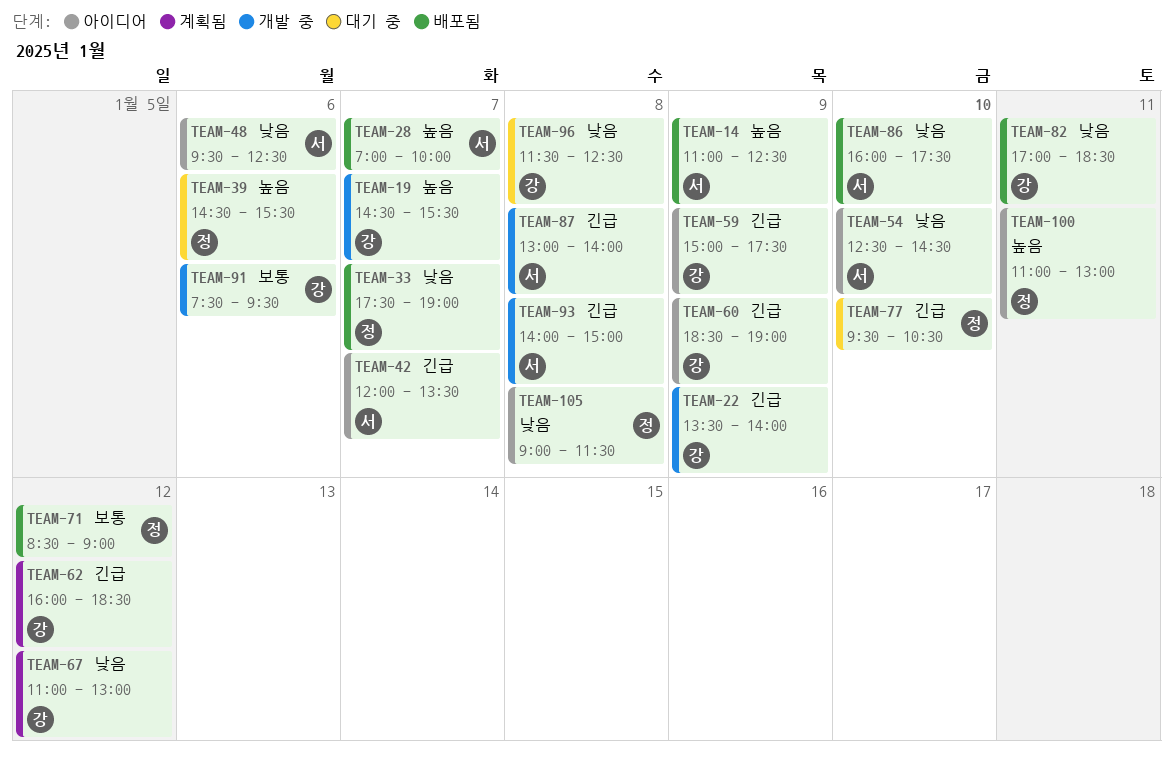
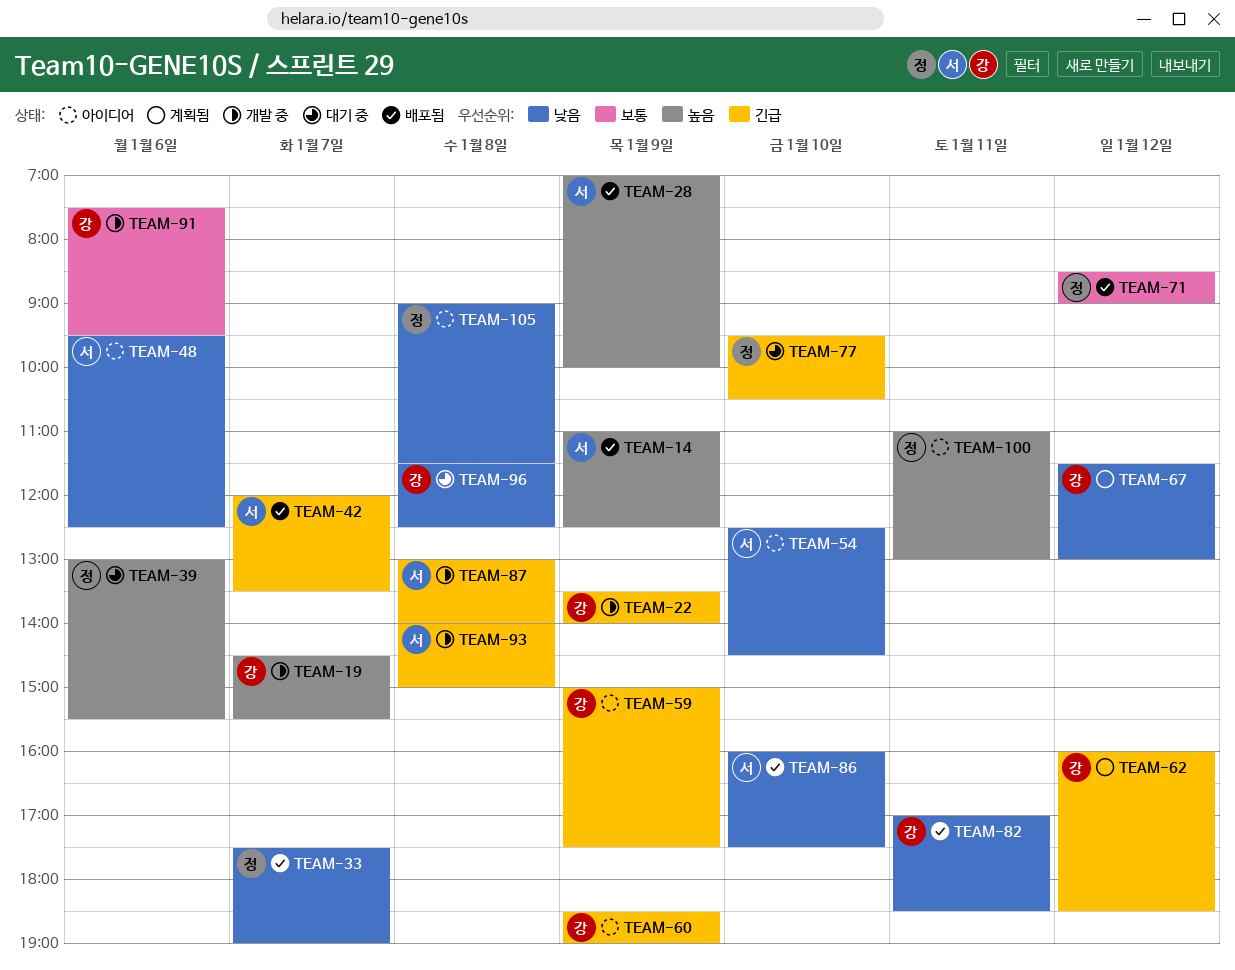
TEAM-28, day: Jan 7 -> Jan 9
TEAM-39, begins: 14:30 -> 13:00
TEAM-42, status: 아이디어 -> 배포됨
TEAM-67, begins: 11:00 -> 11:30

